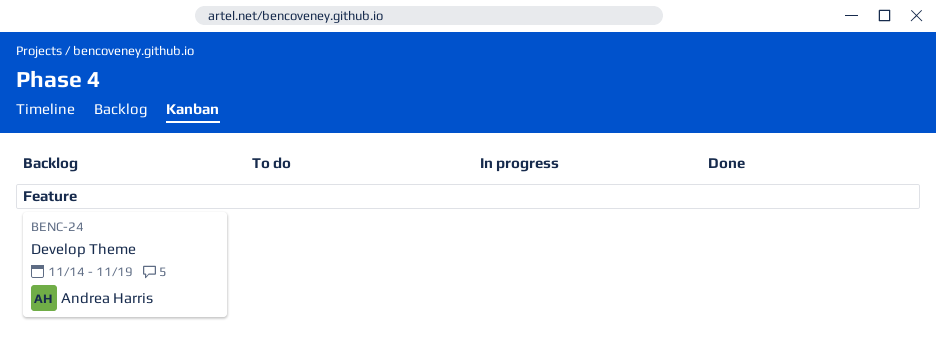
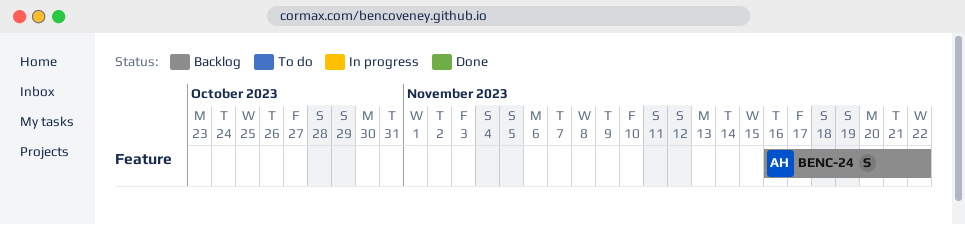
BENC-24, start: Nov 14 -> Nov 16
BENC-24, due: Nov 19 -> Nov 22

